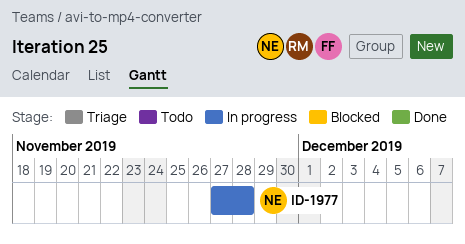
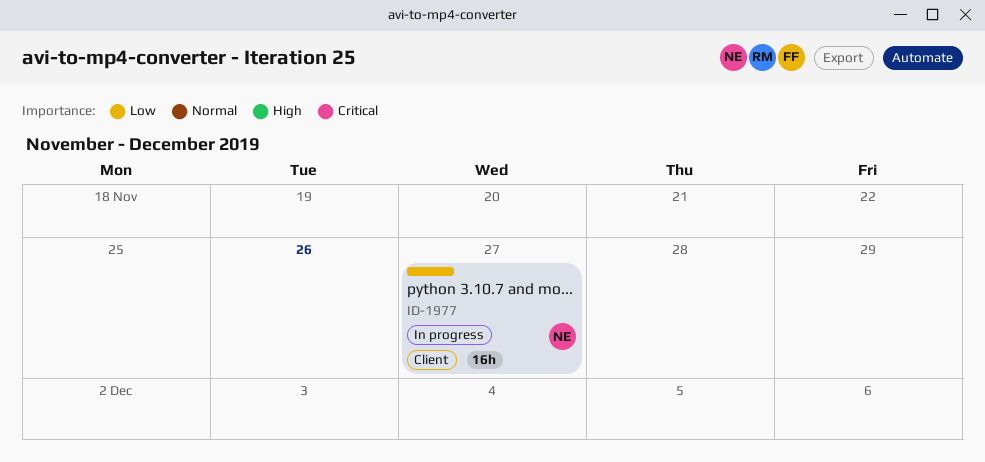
ID-1977, due: Nov 28 -> Nov 27

